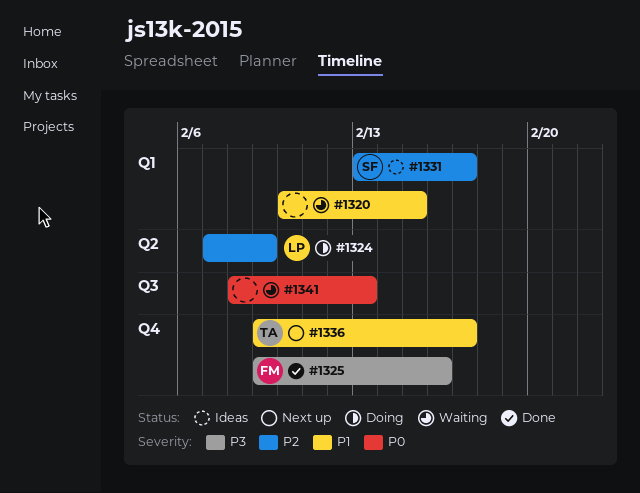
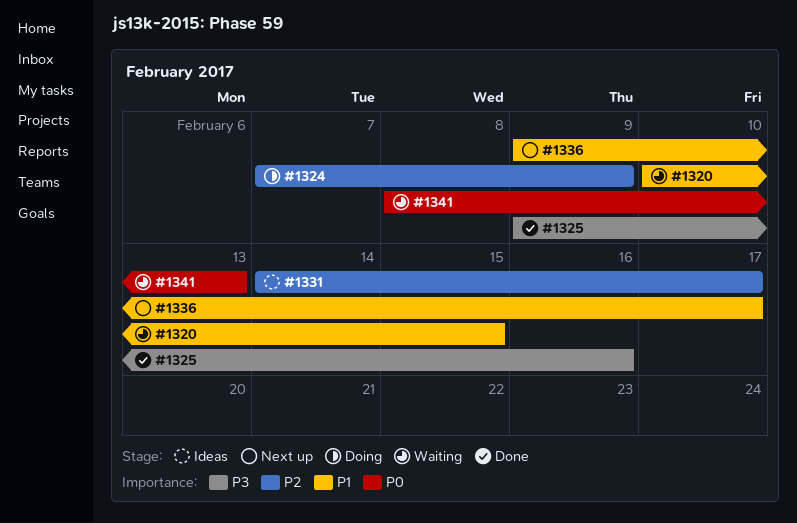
#1331, start: Feb 13 -> Feb 14

